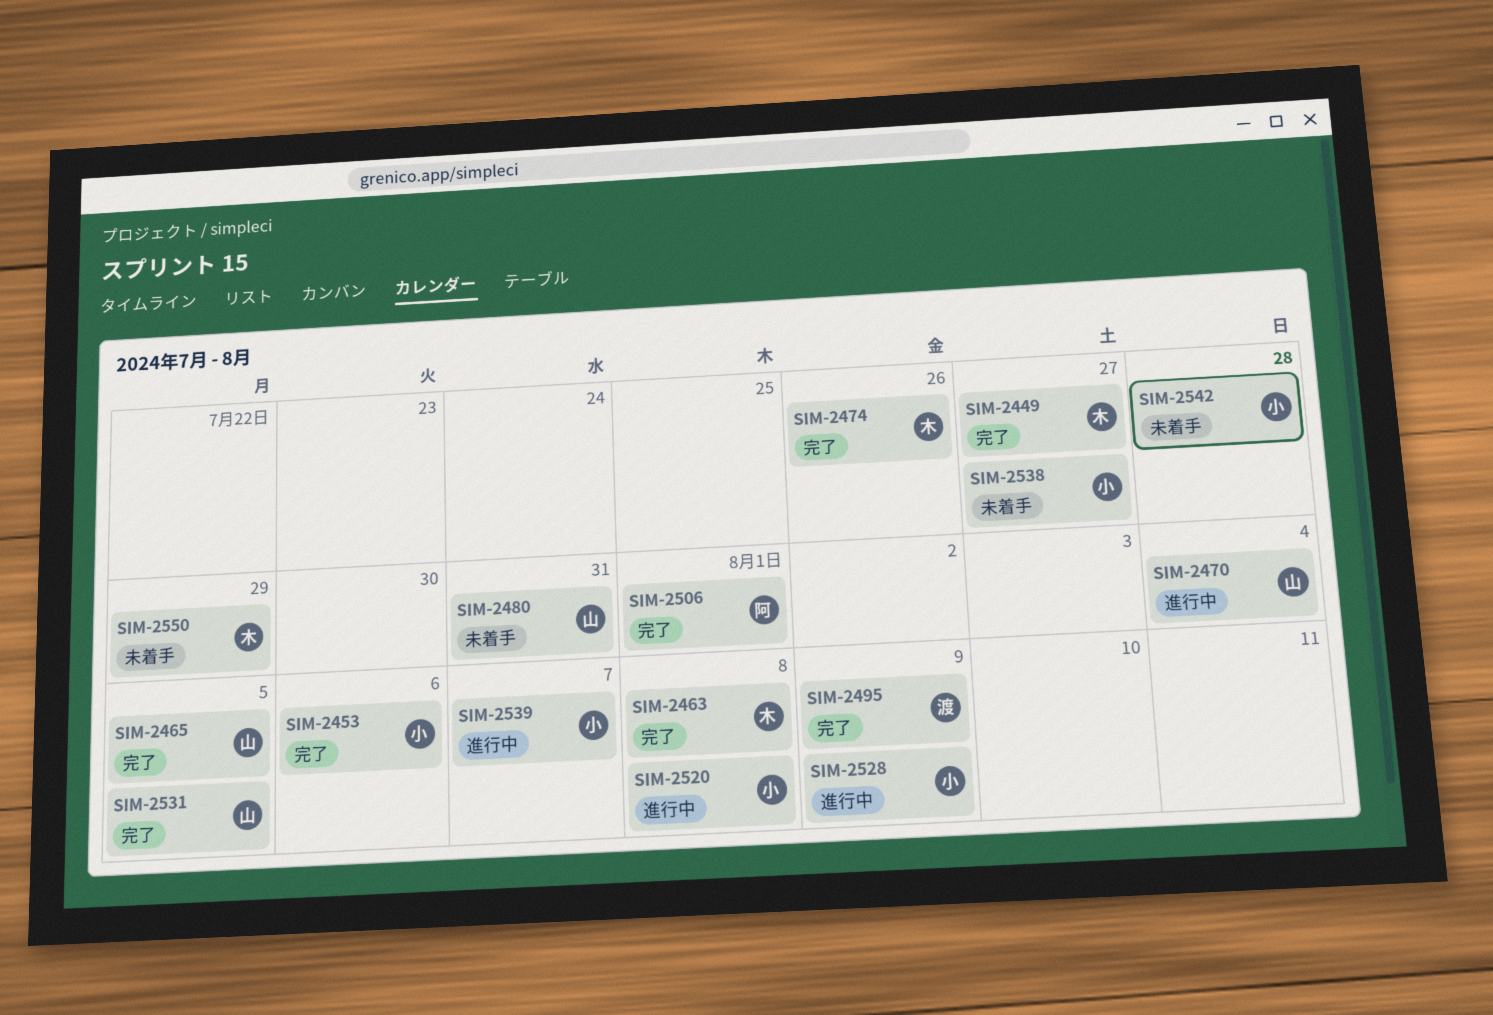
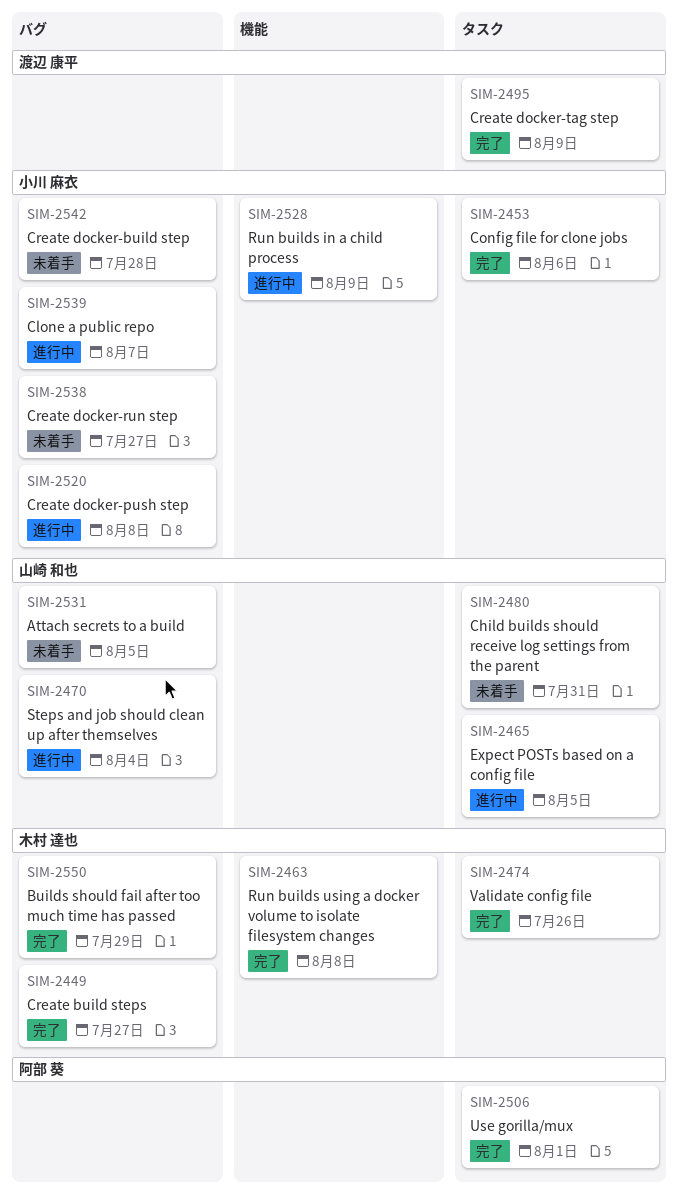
SIM-2465, status: 完了 -> 進行中
SIM-2531, status: 完了 -> 未着手
SIM-2550, status: 未着手 -> 完了

